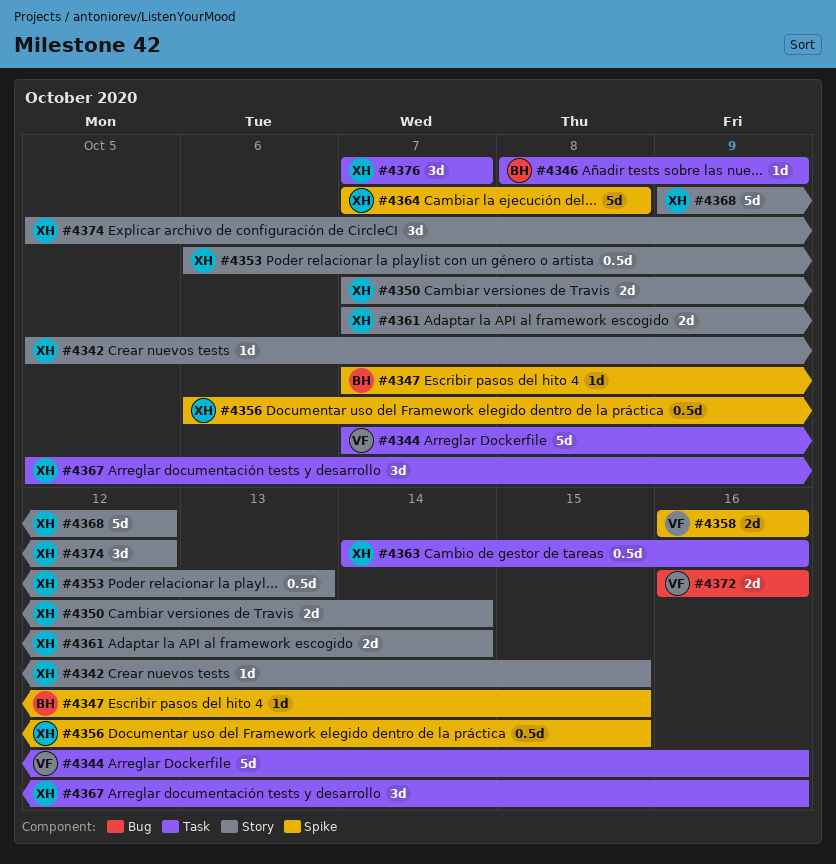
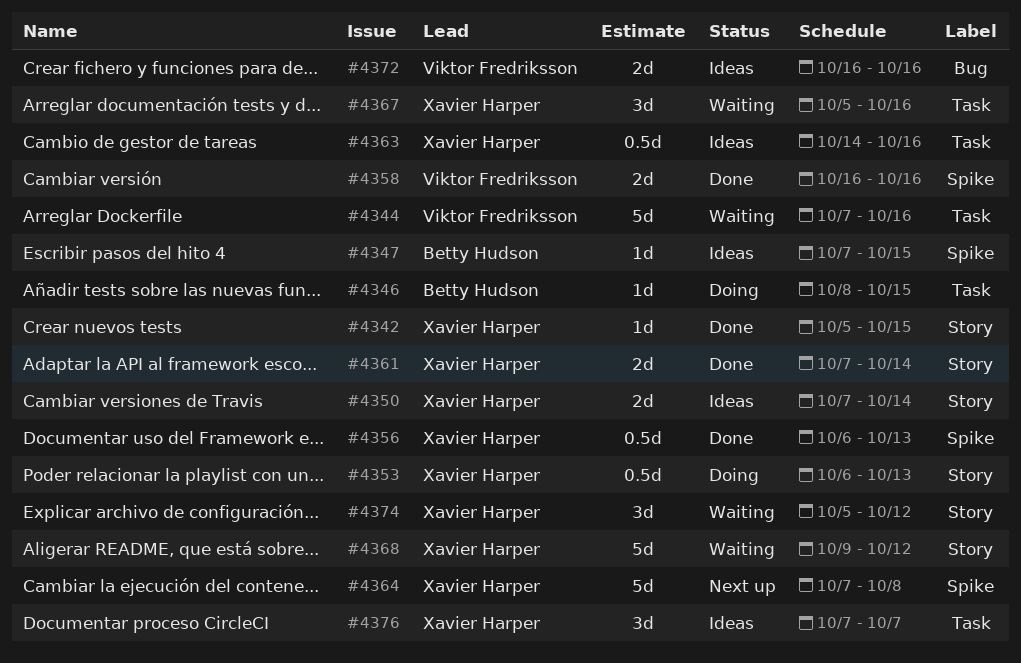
#4346, due: Oct 9 -> Oct 15
#4356, due: Oct 15 -> Oct 13

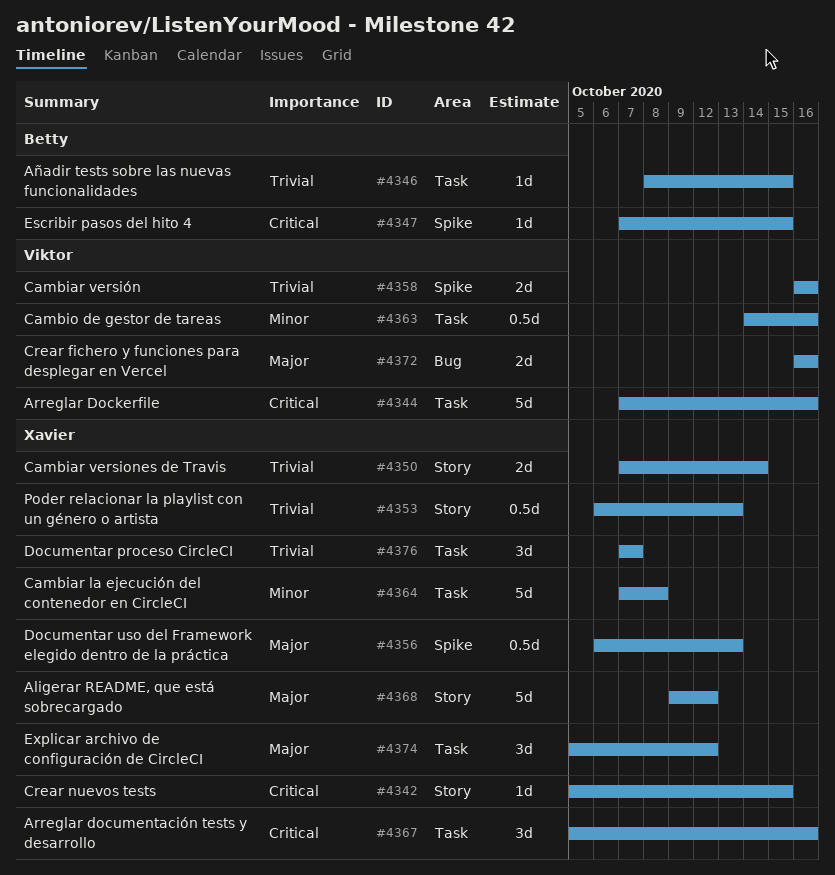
#4361: present -> none
#4363, owner: Xavier Harper -> Viktor Fredriksson
#4364, label: Spike -> Task
#4374, label: Story -> Task

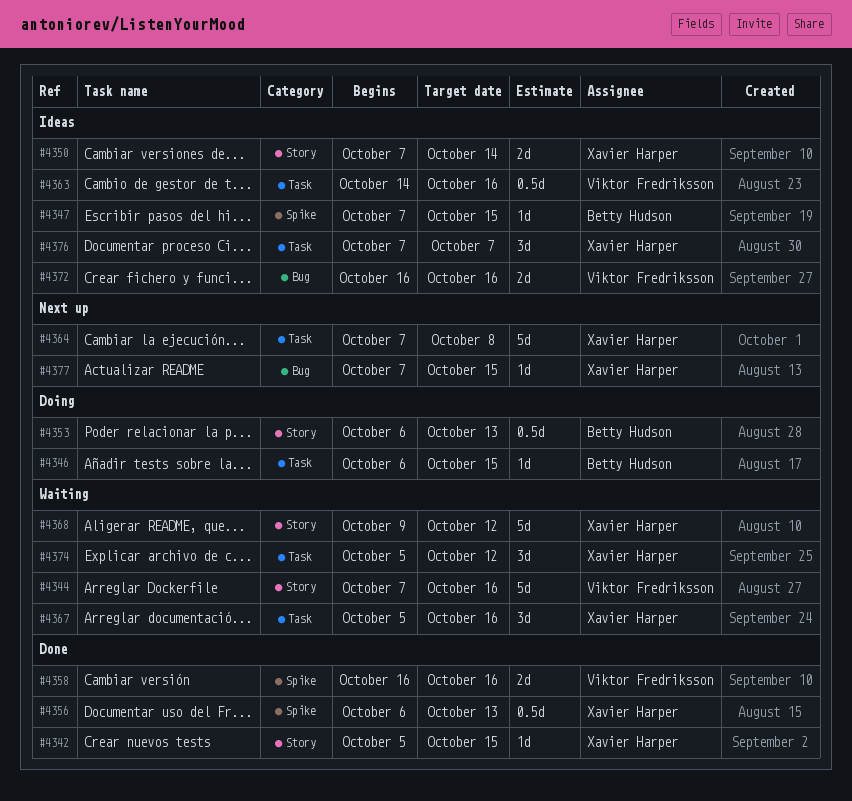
#4344, label: Task -> Story
#4346, start: Oct 8 -> Oct 6
#4353, owner: Xavier Harper -> Betty Hudson
#4377: none -> present

